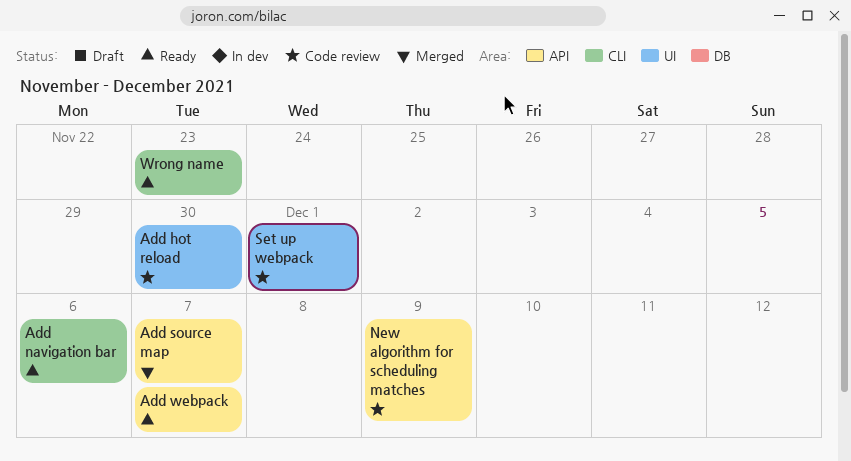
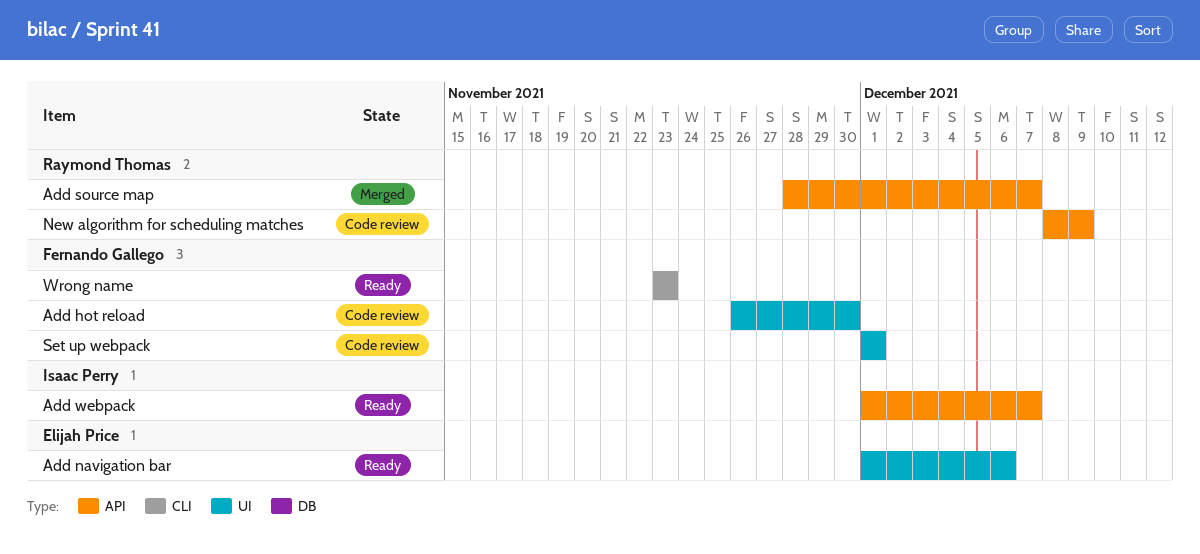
Add navigation bar, label: CLI -> UI

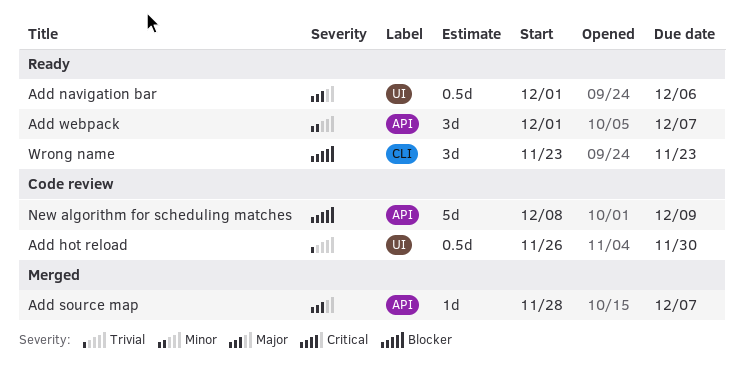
Set up webpack: present -> none

